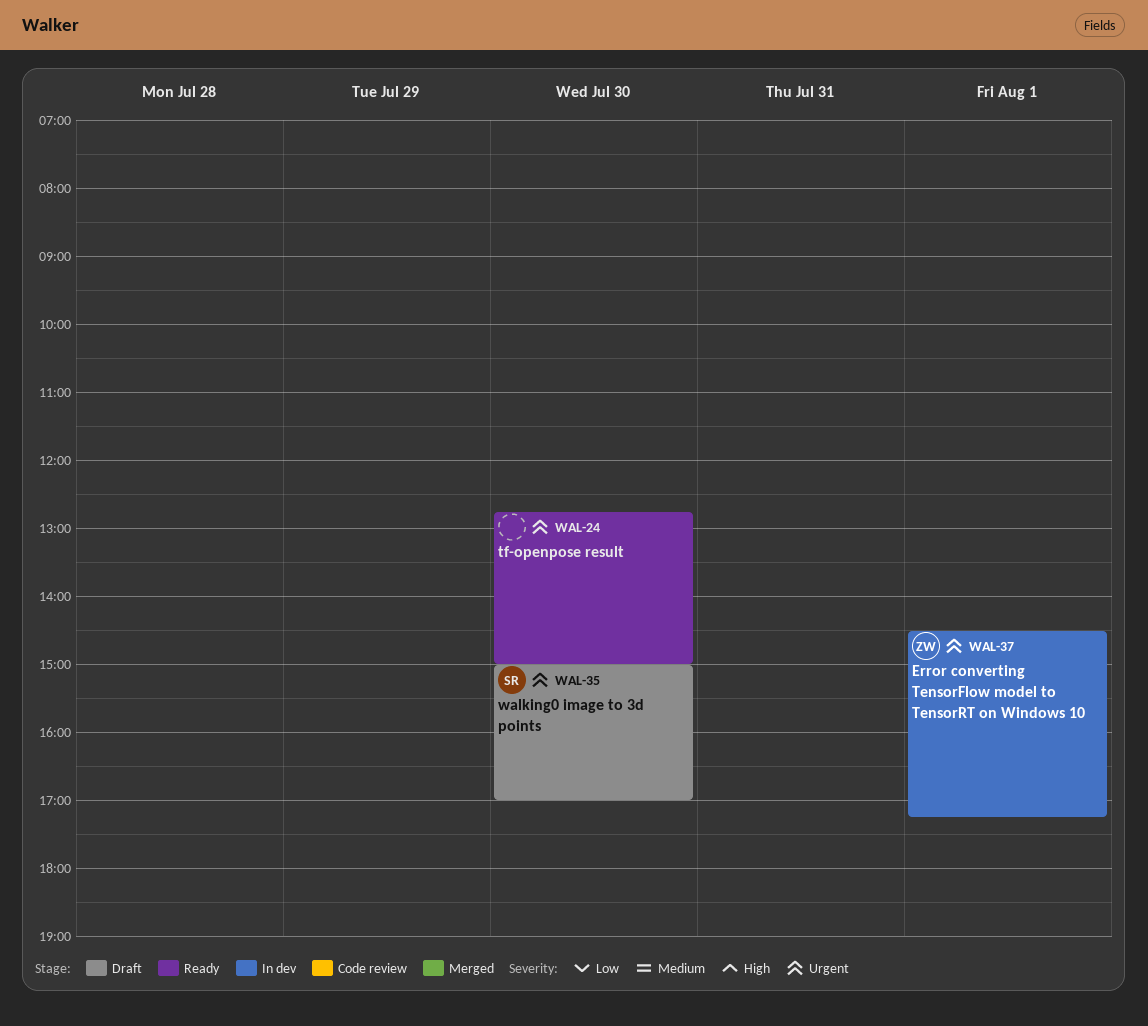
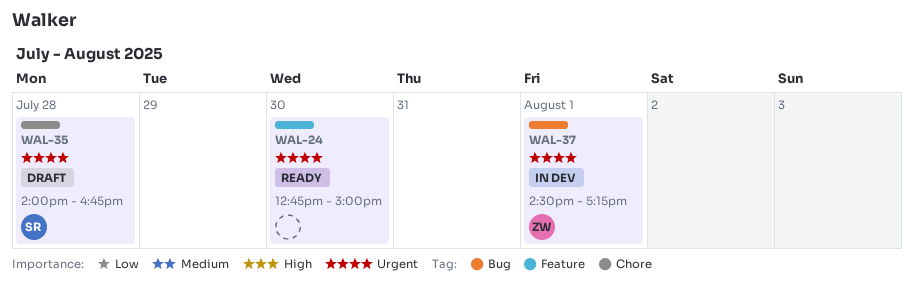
WAL-35, day: Jul 30 -> Jul 28
WAL-35, begins: 15:00 -> 14:00
WAL-35, ends: 17:00 -> 16:45

